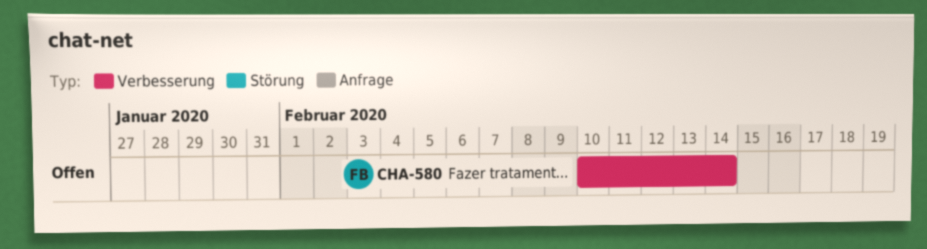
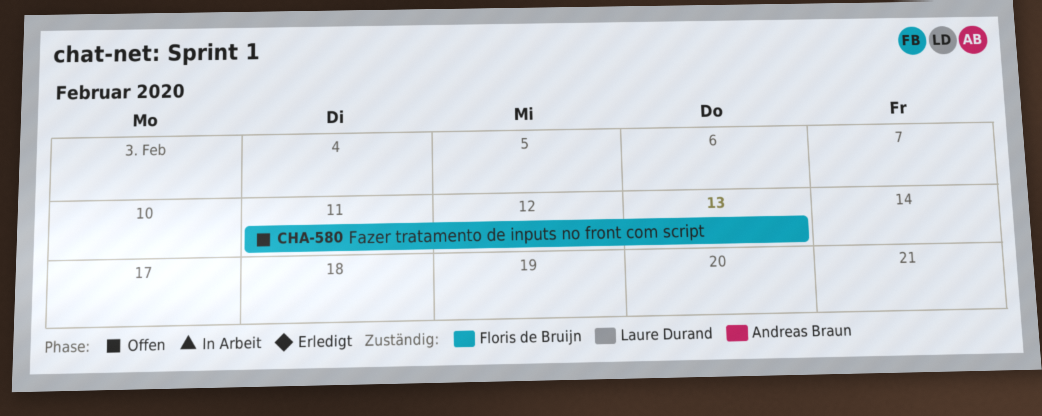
CHA-580, start: Feb 10 -> Feb 11
CHA-580, due: Feb 14 -> Feb 13

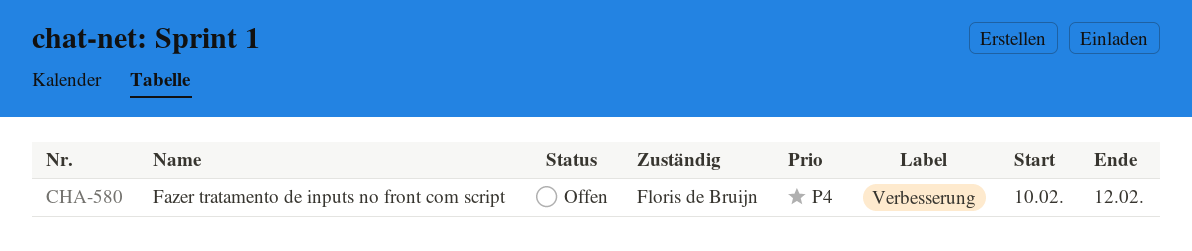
CHA-580, start: Feb 11 -> Feb 10
CHA-580, due: Feb 13 -> Feb 12

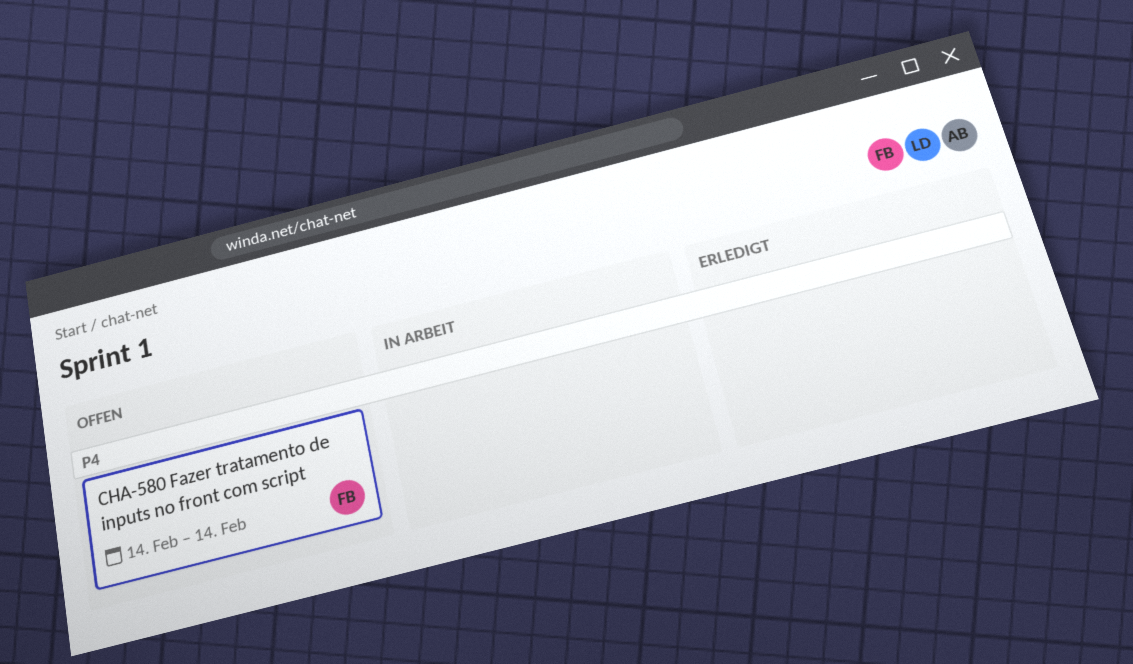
CHA-580, start: Feb 10 -> Feb 14
CHA-580, due: Feb 12 -> Feb 14

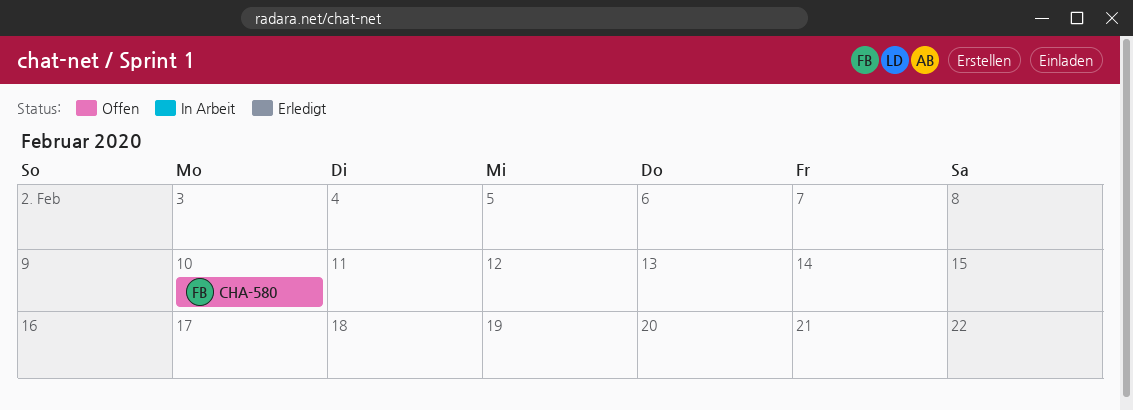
CHA-580, start: Feb 14 -> Feb 10
CHA-580, due: Feb 14 -> Feb 10

